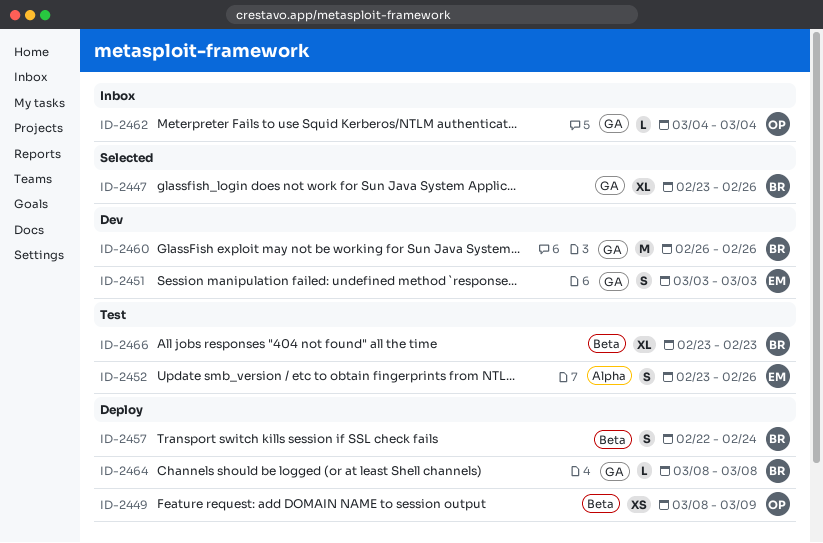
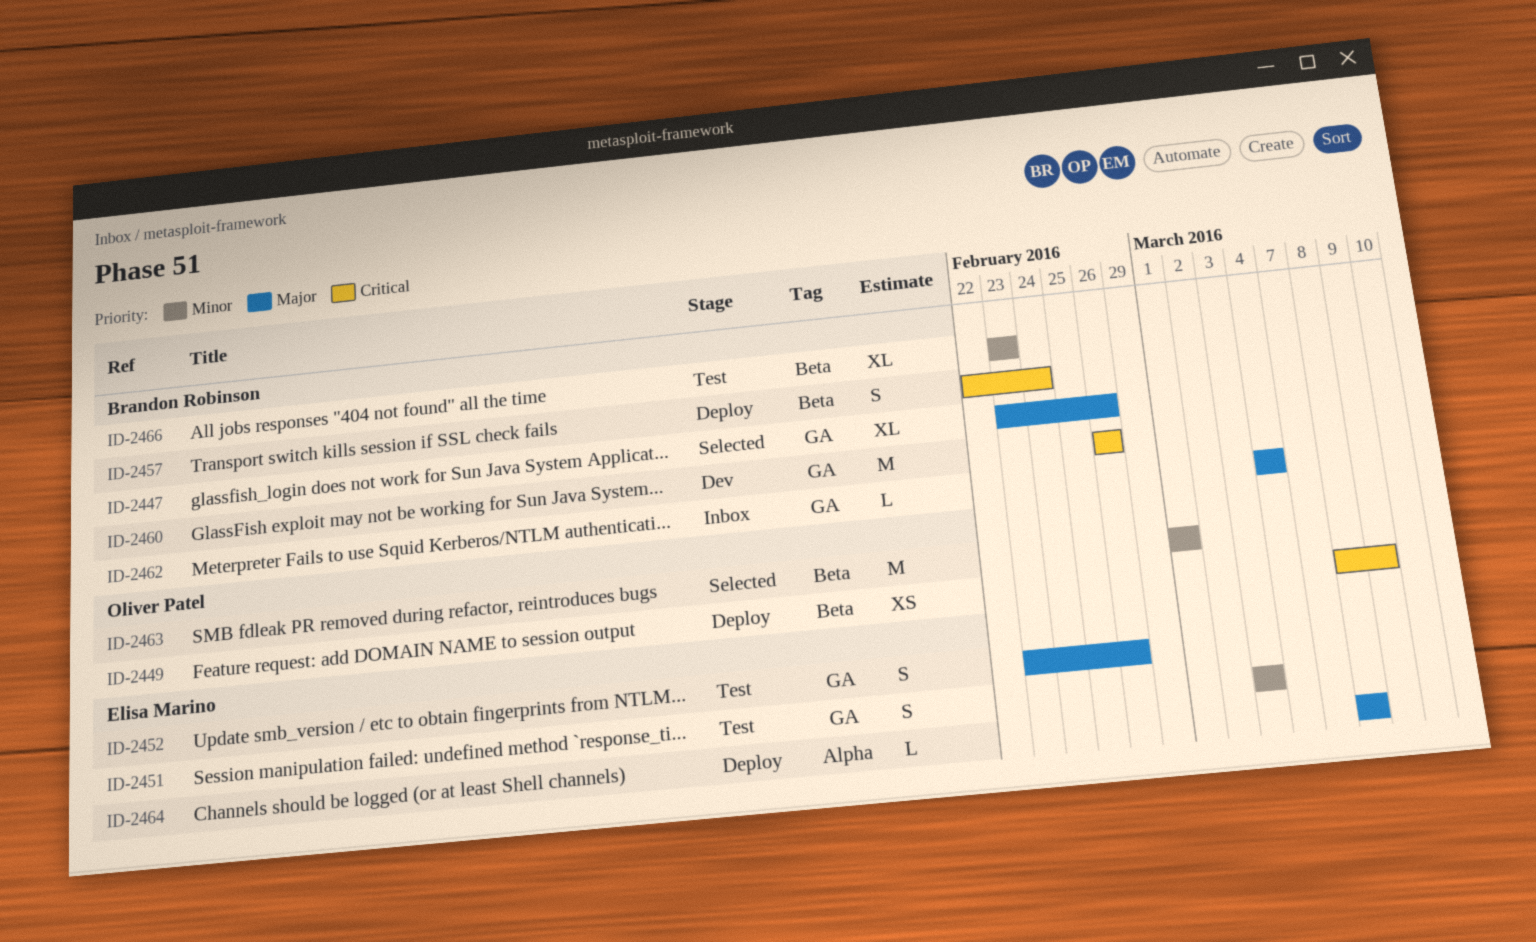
ID-2451, status: Dev -> Test
ID-2452, label: Alpha -> GA
ID-2462, owner: Oliver Patel -> Brandon Robinson
ID-2463: none -> present
ID-2464, owner: Brandon Robinson -> Elisa Marino
ID-2464, label: GA -> Alpha

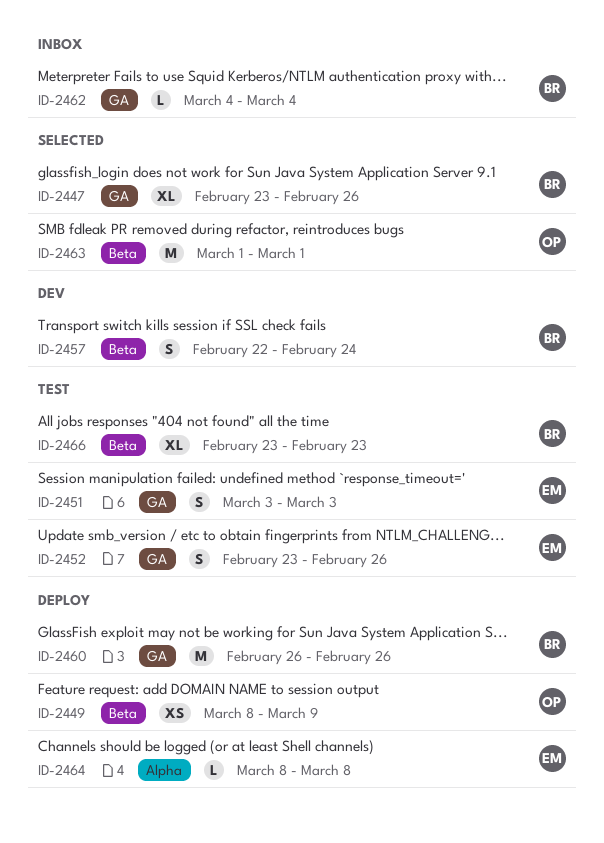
ID-2457, status: Deploy -> Dev
ID-2460, status: Dev -> Deploy

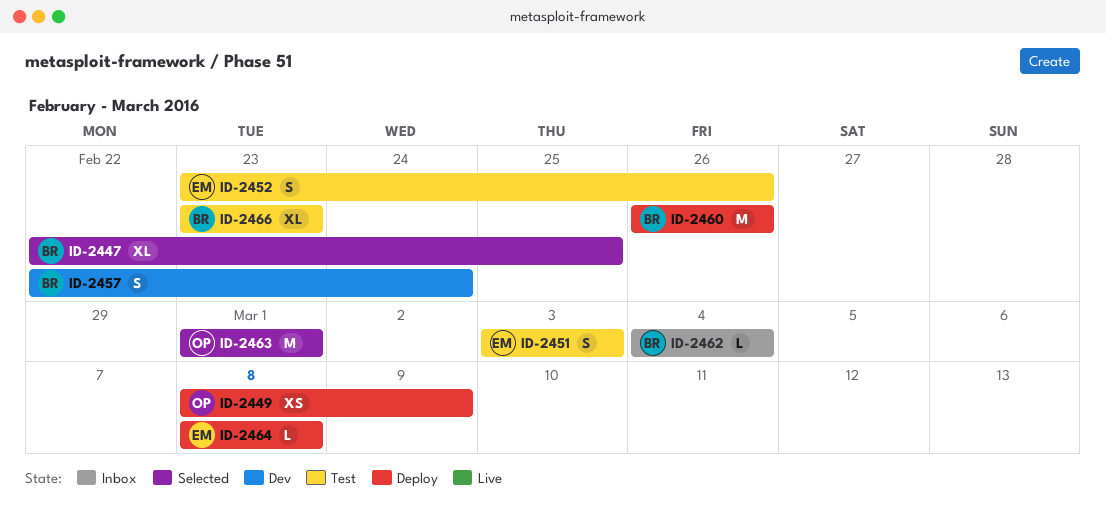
ID-2447, start: Feb 23 -> Feb 22
ID-2447, due: Feb 26 -> Feb 25

